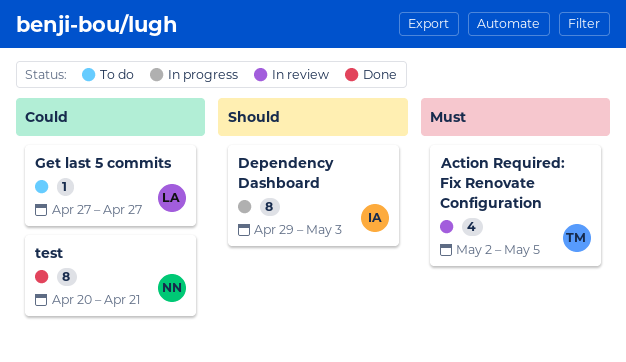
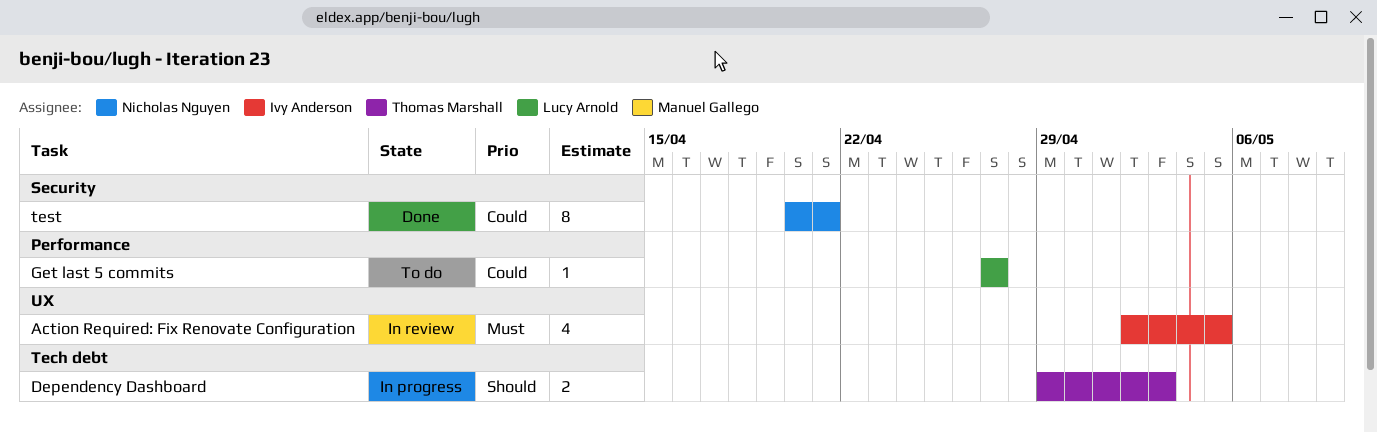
Action Required: Fix Renovate Configuration, owner: Thomas Marshall -> Ivy Anderson
Dependency Dashboard, owner: Ivy Anderson -> Thomas Marshall
Dependency Dashboard, estimate: 8 -> 2

